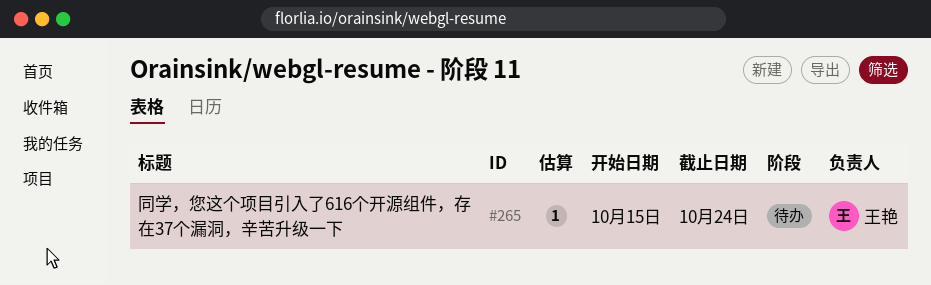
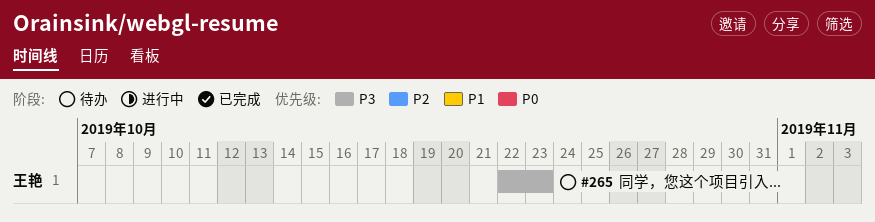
#265, start: Oct 15 -> Oct 22
#265, due: Oct 24 -> Oct 23

